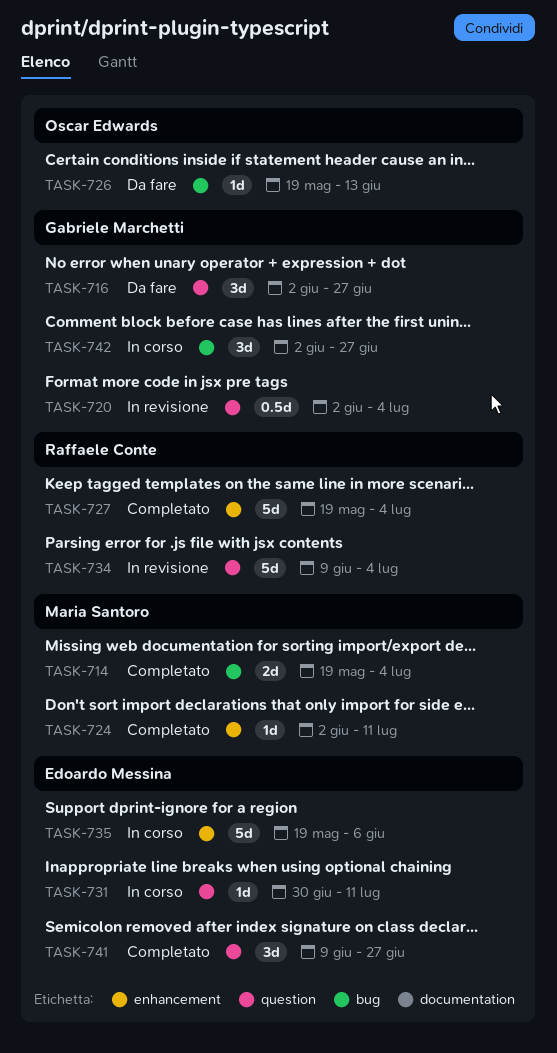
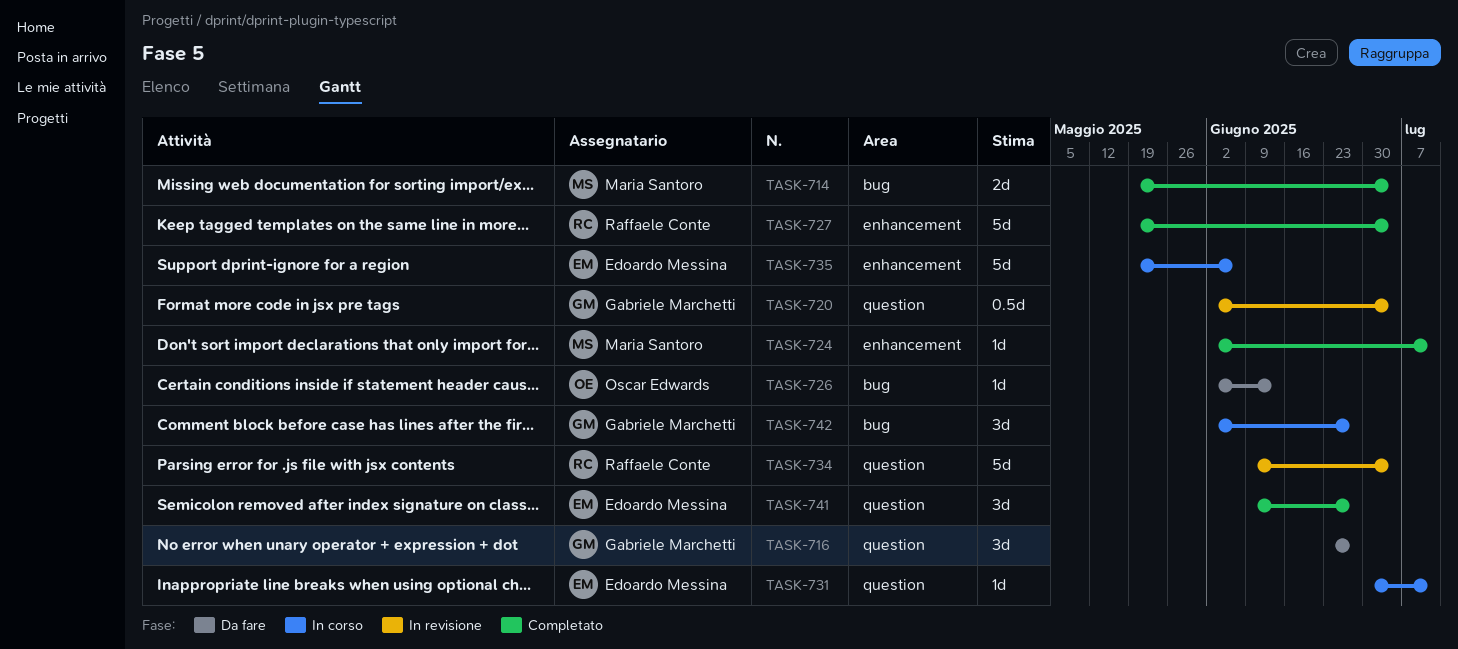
TASK-716, start: Jun 2 -> Jun 23
TASK-726, start: May 19 -> Jun 2

